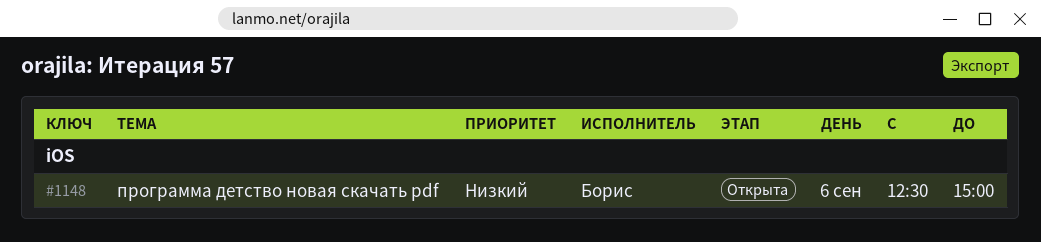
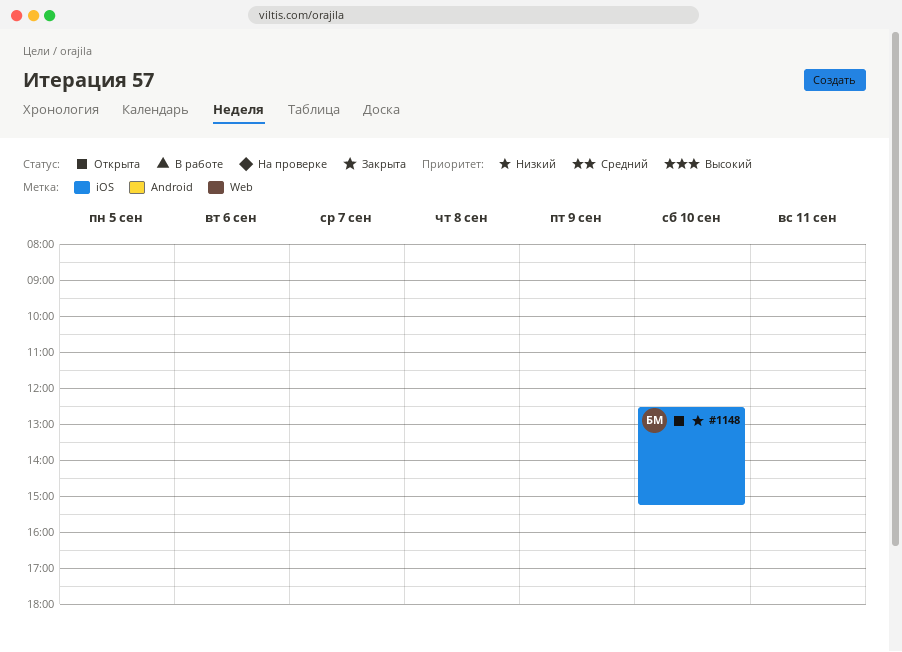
#1148, day: Sep 6 -> Sep 10
#1148, ends: 15:00 -> 15:15

